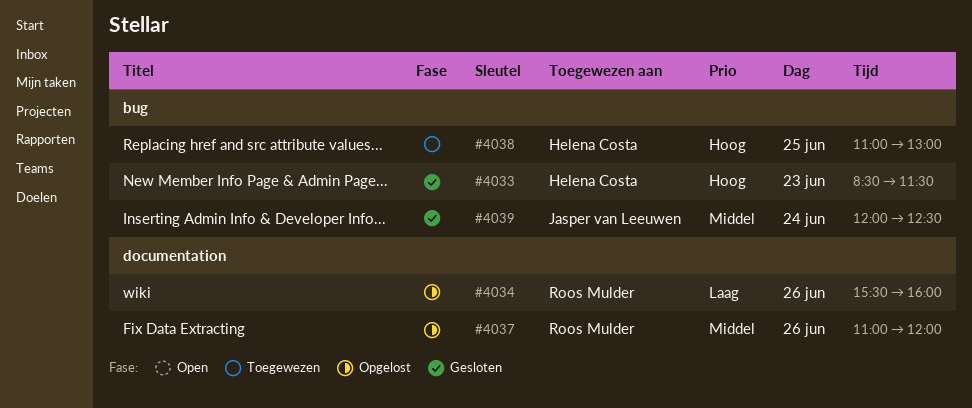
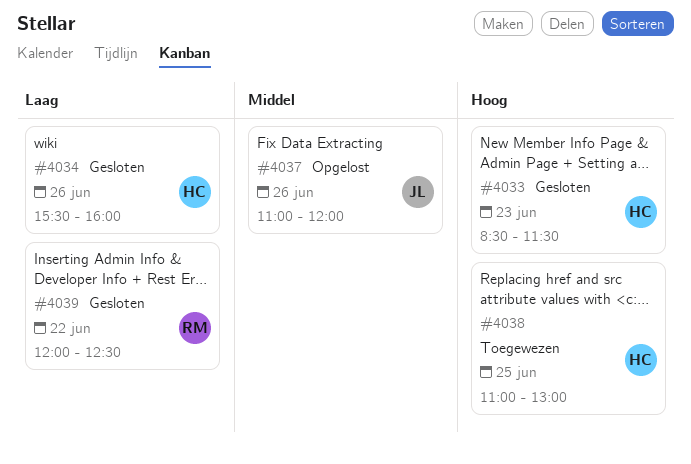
#4034, status: Opgelost -> Gesloten
#4034, owner: Roos Mulder -> Helena Costa
#4037, owner: Roos Mulder -> Jasper van Leeuwen
#4039, owner: Jasper van Leeuwen -> Roos Mulder
#4039, priority: Middel -> Laag
#4039, day: Jun 24 -> Jun 22

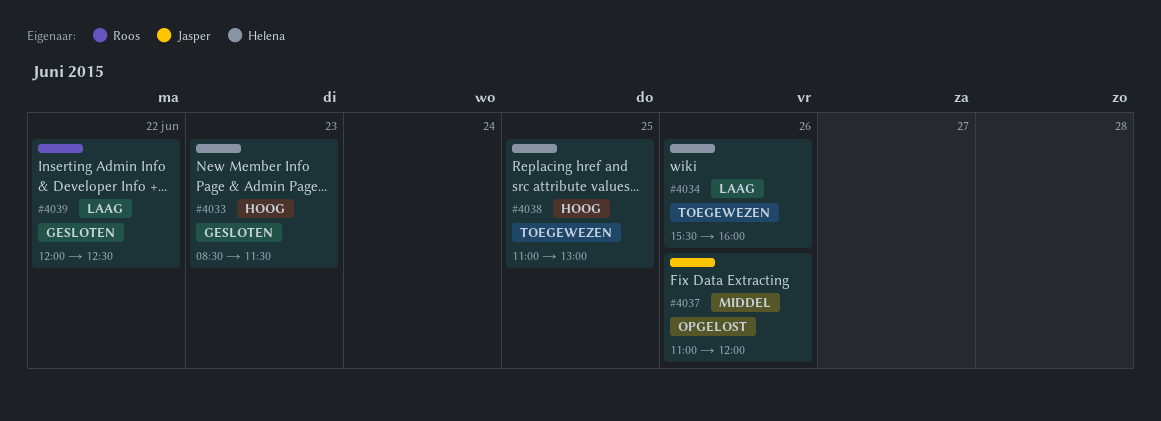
#4034, status: Gesloten -> Toegewezen

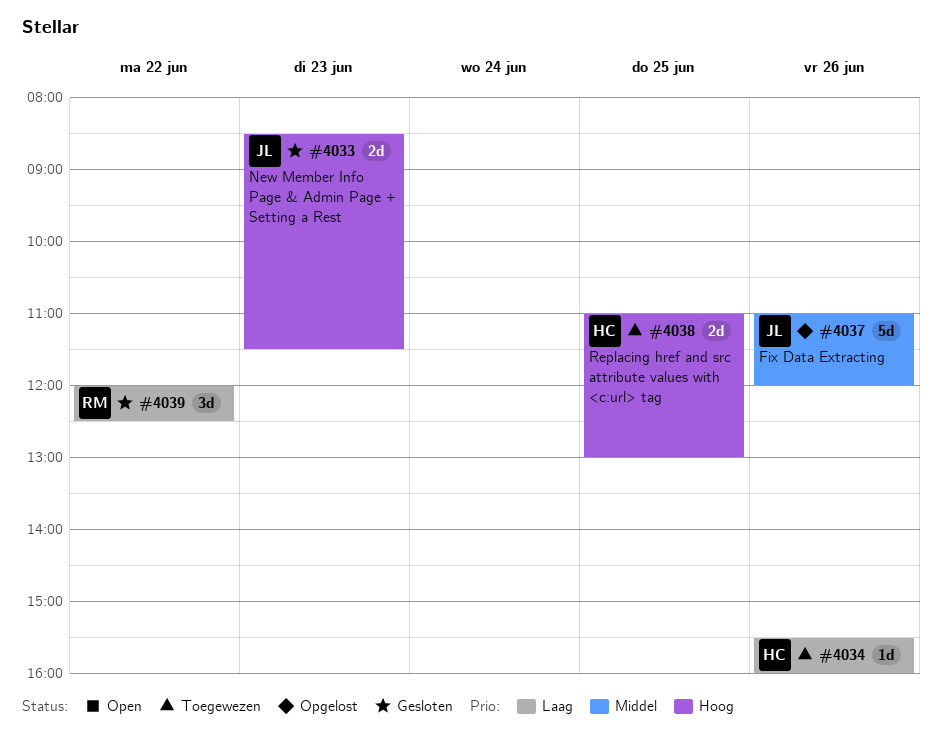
#4033, owner: Helena -> Jasper

